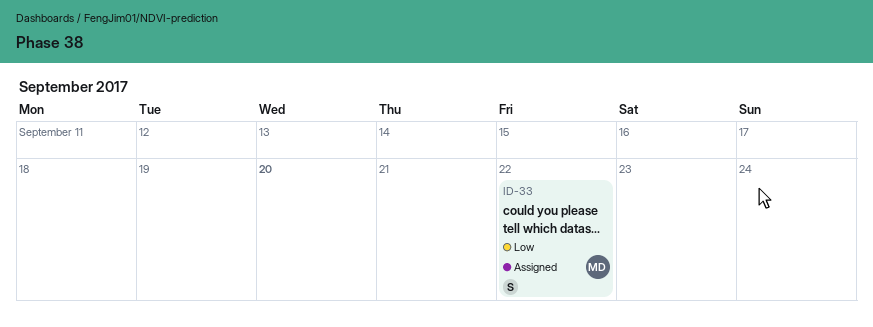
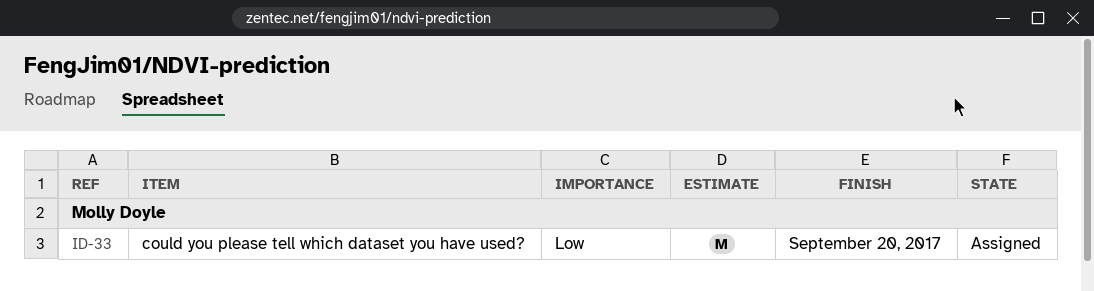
ID-33, estimate: S -> M
ID-33, due: Sep 22 -> Sep 20

